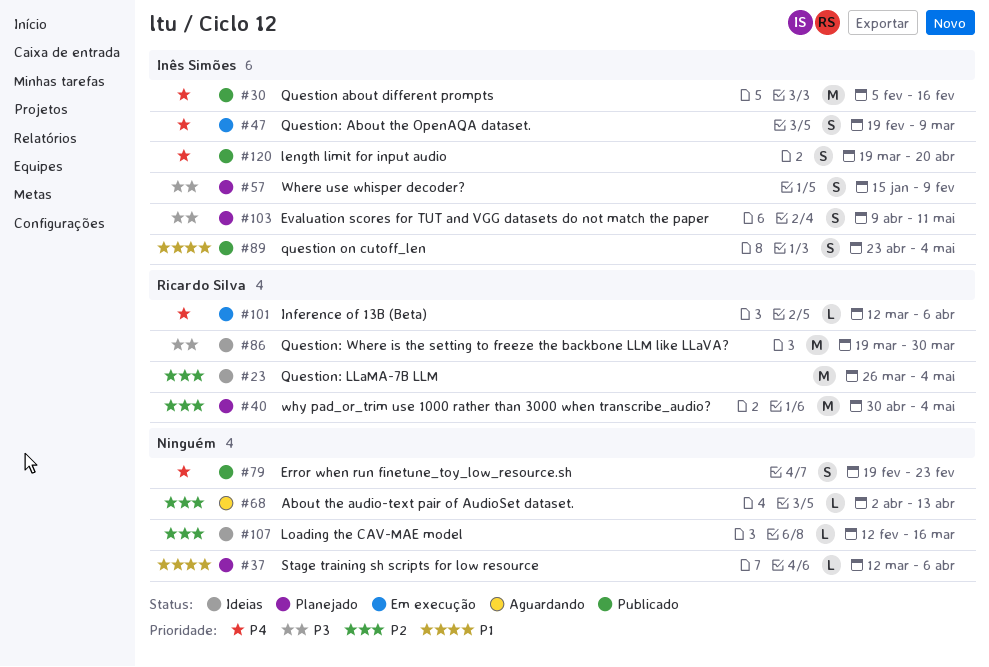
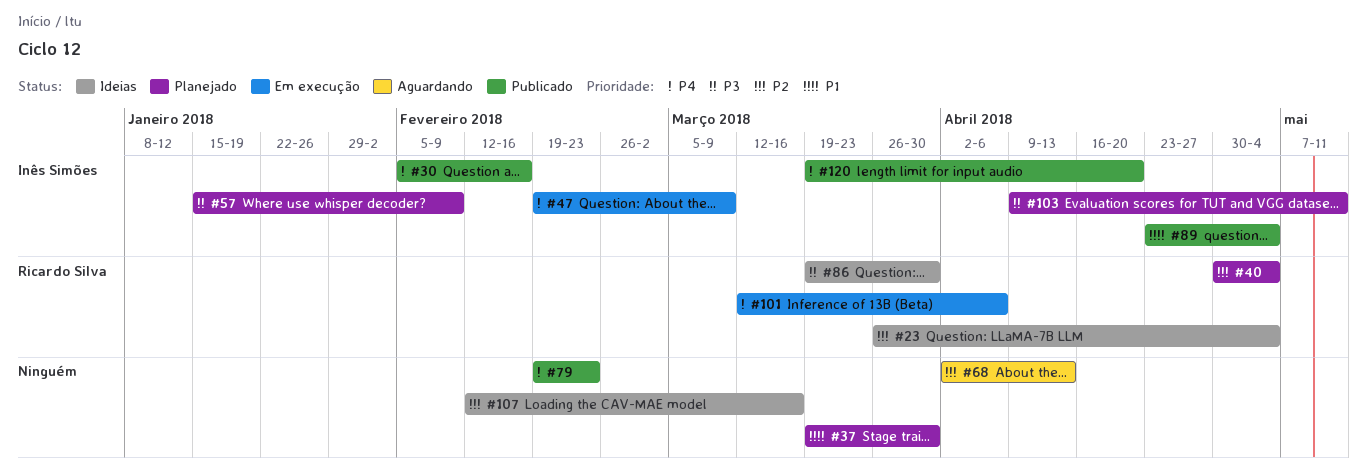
#37, start: Mar 12 -> Mar 19
#37, due: Apr 6 -> Mar 30

